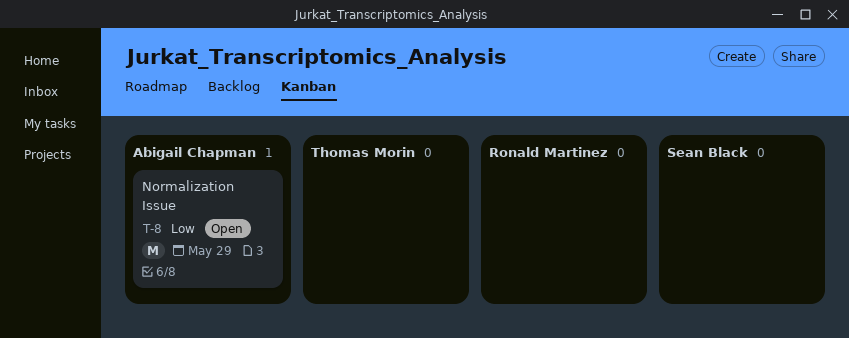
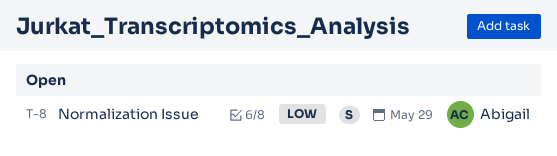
T-8, estimate: M -> S

